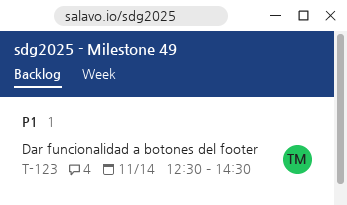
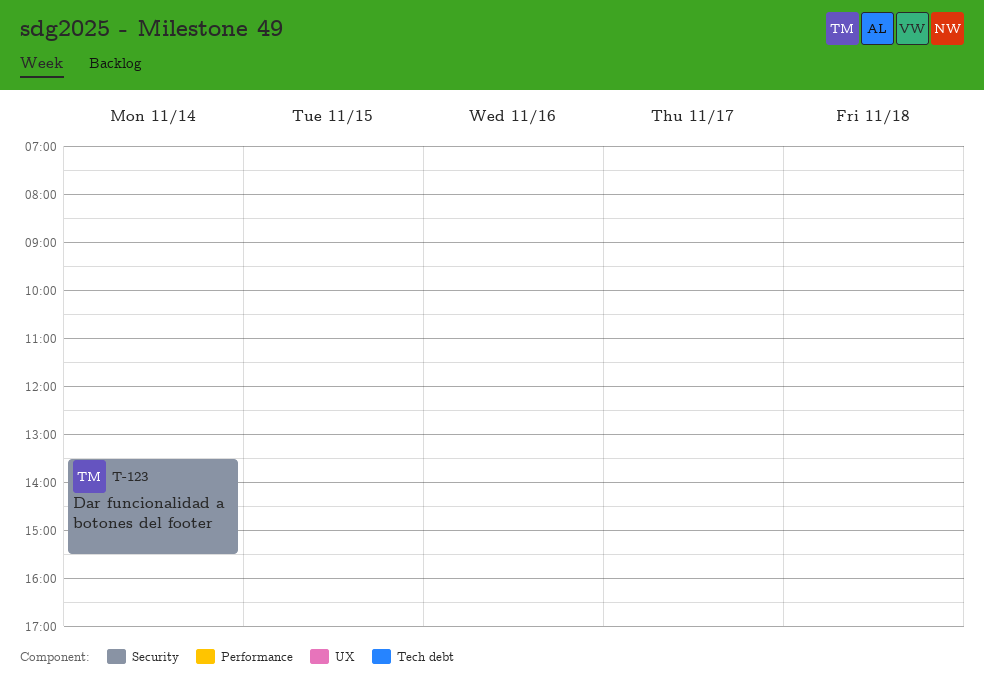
T-123, begins: 12:30 -> 13:30
T-123, ends: 14:30 -> 15:30

